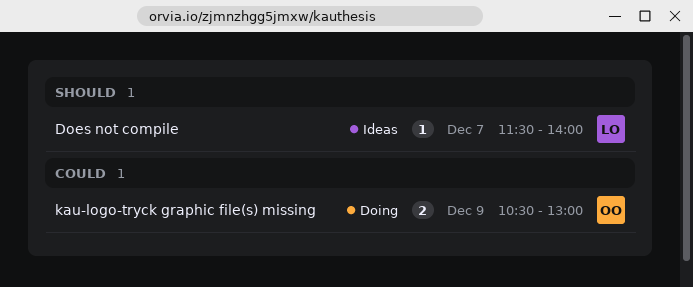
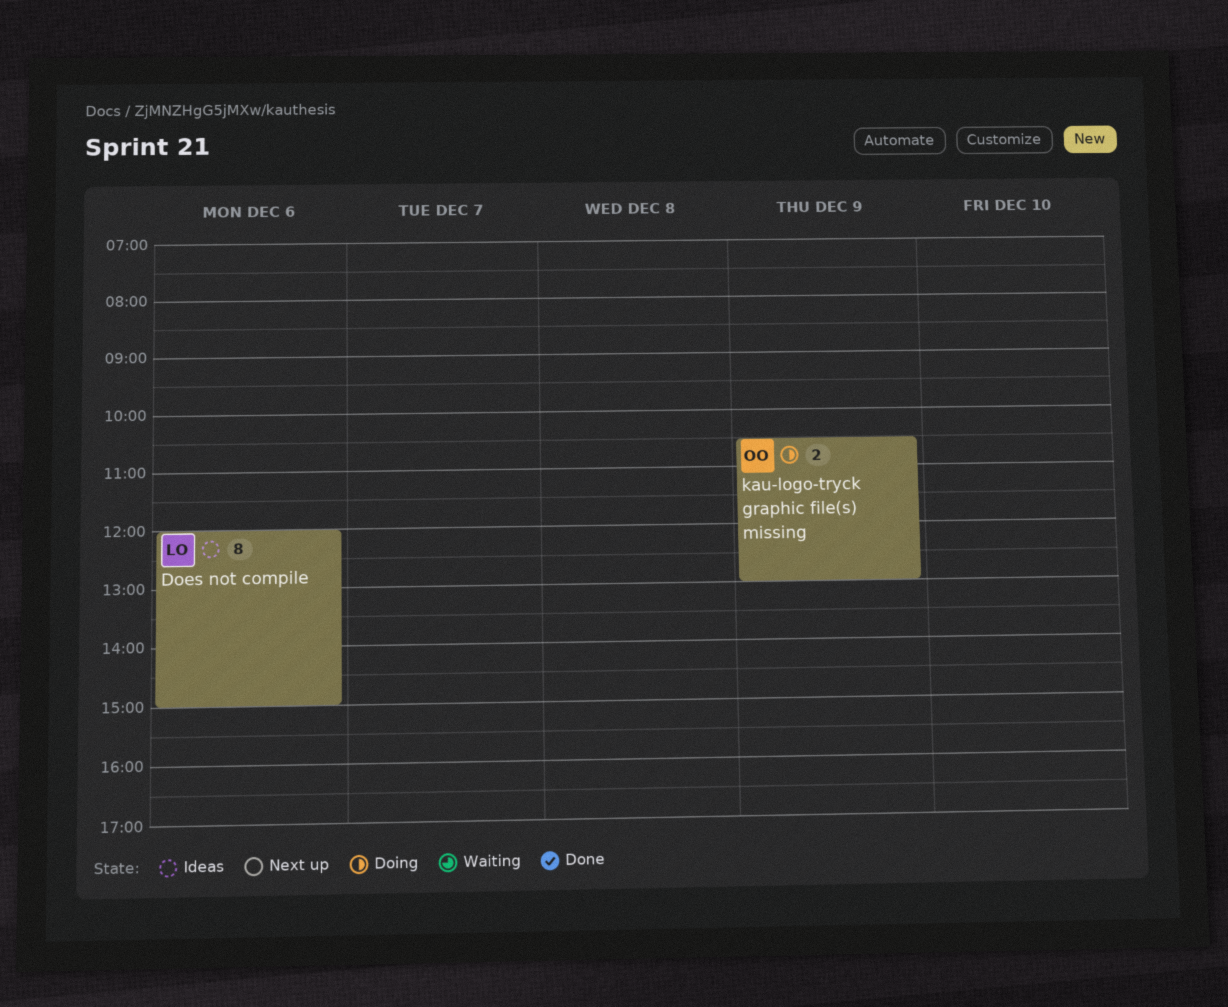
Does not compile, estimate: 1 -> 8
Does not compile, day: Dec 7 -> Dec 6
Does not compile, begins: 11:30 -> 12:00
Does not compile, ends: 14:00 -> 15:00

